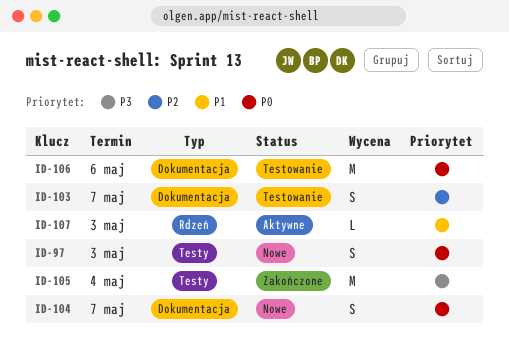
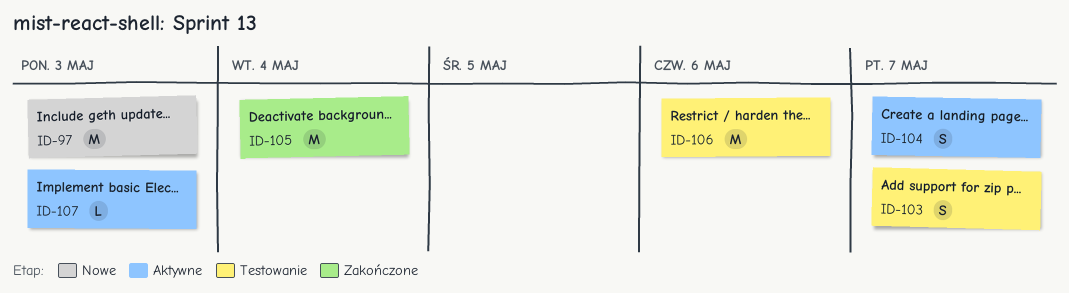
ID-97, estimate: S -> M
ID-104, status: Nowe -> Aktywne

